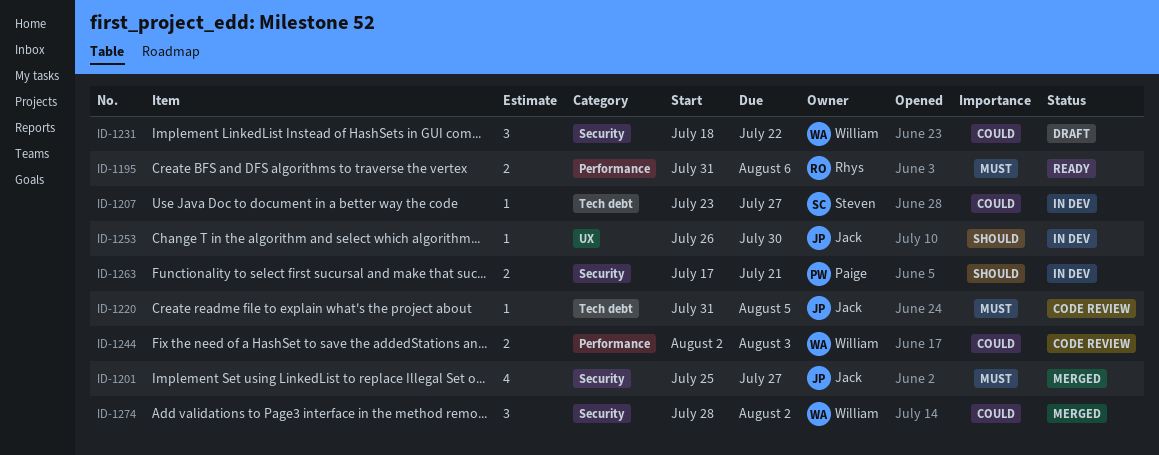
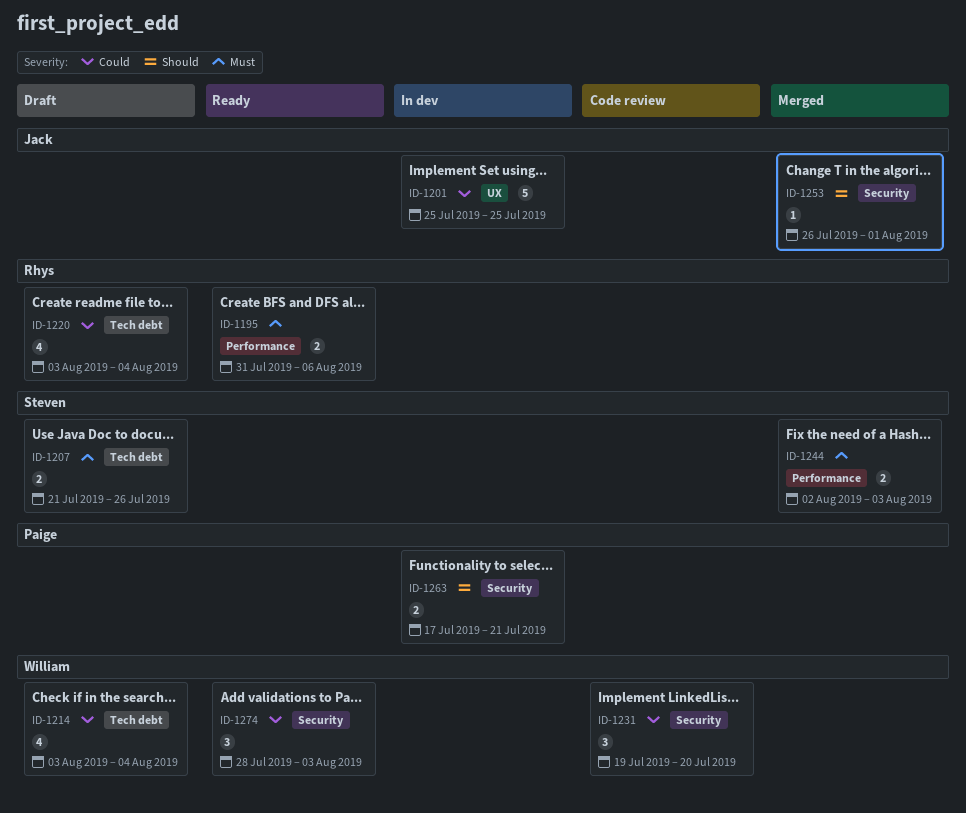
ID-1201, status: Merged -> In dev
ID-1201, priority: Must -> Could
ID-1201, label: Security -> UX
ID-1201, estimate: 4 -> 5
ID-1201, due: Jul 27 -> Jul 25
ID-1207, status: In dev -> Draft
ID-1207, priority: Could -> Must
ID-1207, estimate: 1 -> 2
ID-1207, start: Jul 23 -> Jul 21
ID-1207, due: Jul 27 -> Jul 26
ID-1214: none -> present
ID-1220, status: Code review -> Draft
ID-1220, owner: Jack -> Rhys
ID-1220, priority: Must -> Could
ID-1220, estimate: 1 -> 4
ID-1220, start: Jul 31 -> Aug 3
ID-1220, due: Aug 5 -> Aug 4
ID-1231, status: Draft -> Code review
ID-1231, start: Jul 18 -> Jul 19
ID-1231, due: Jul 22 -> Jul 20
ID-1244, status: Code review -> Merged
ID-1244, owner: William -> Steven
ID-1244, priority: Could -> Must
ID-1253, status: In dev -> Merged
ID-1253, label: UX -> Security
ID-1253, due: Jul 30 -> Aug 1
ID-1274, status: Merged -> Ready
ID-1274, due: Aug 2 -> Aug 3

